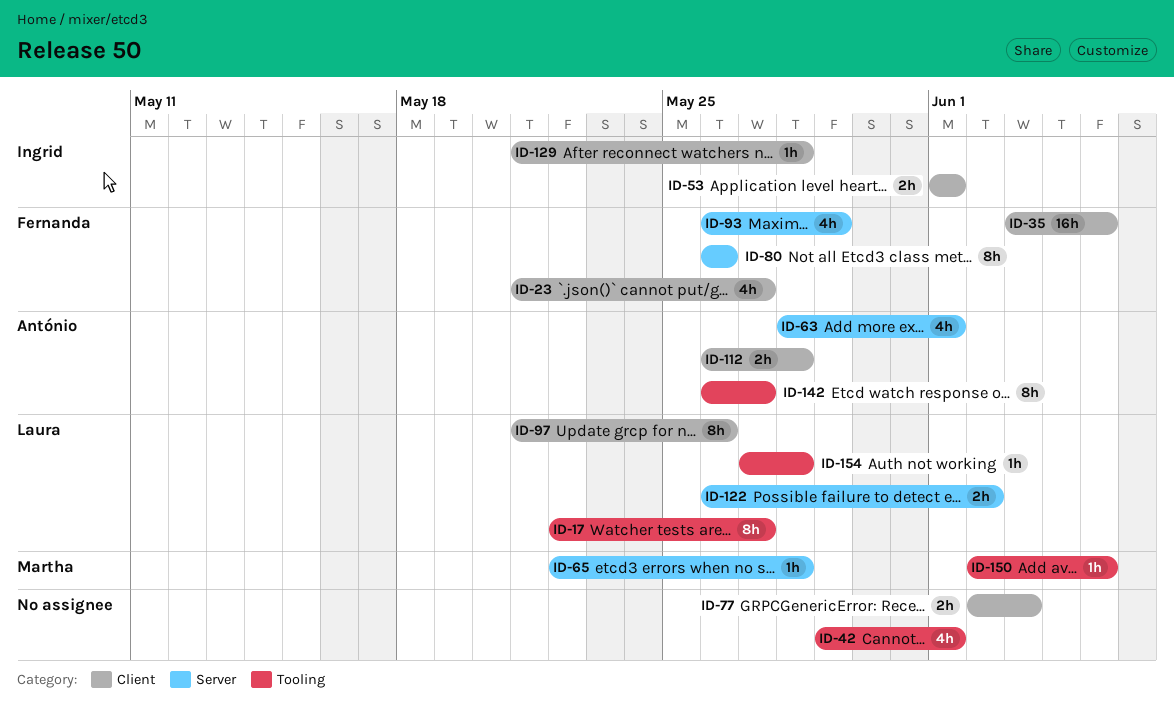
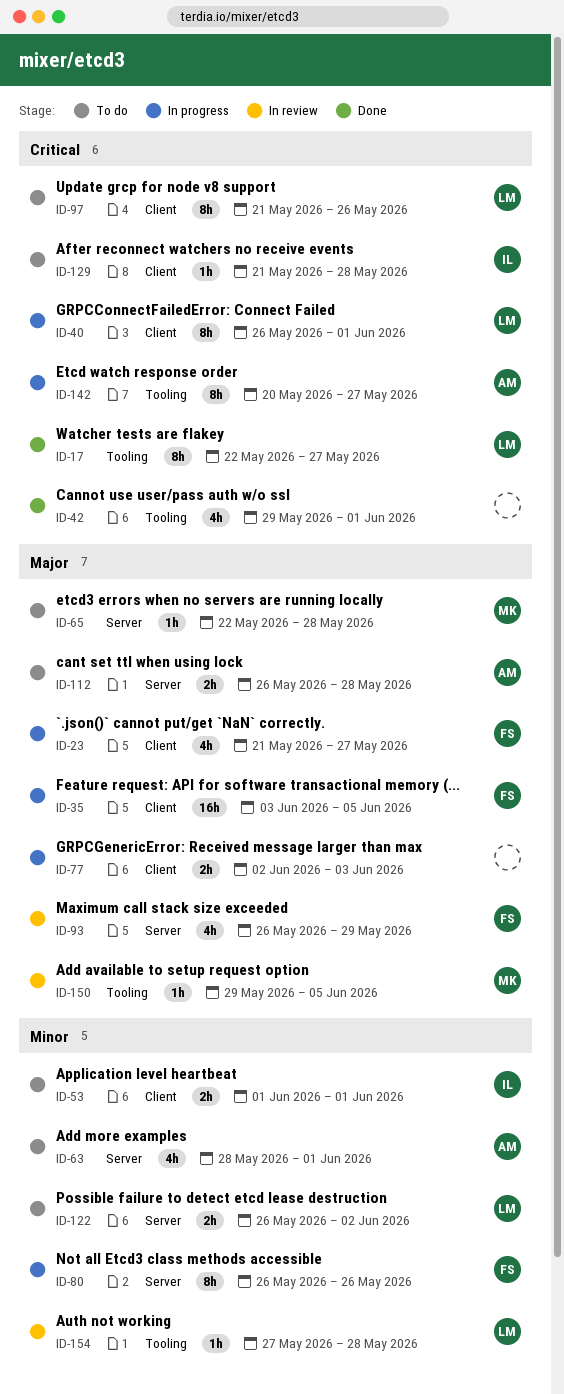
ID-40: none -> present
ID-112, label: Client -> Server
ID-142, start: May 26 -> May 20
ID-150, start: Jun 2 -> May 29

